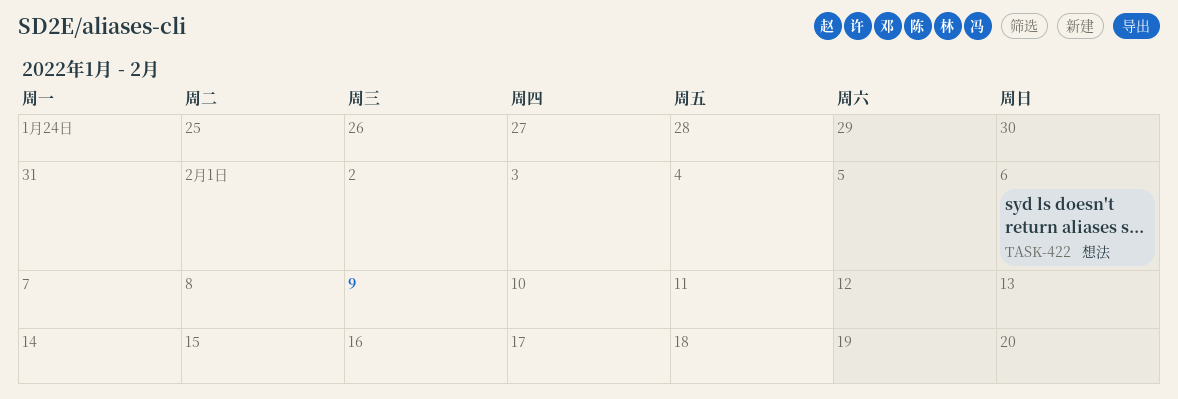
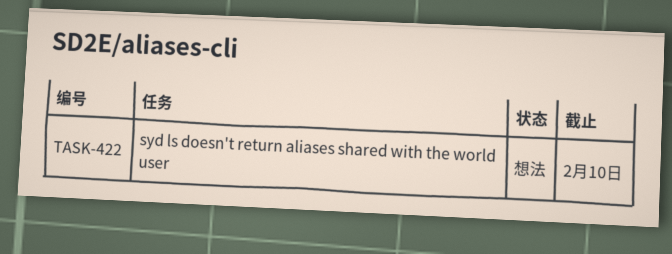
TASK-422, due: Feb 6 -> Feb 10

